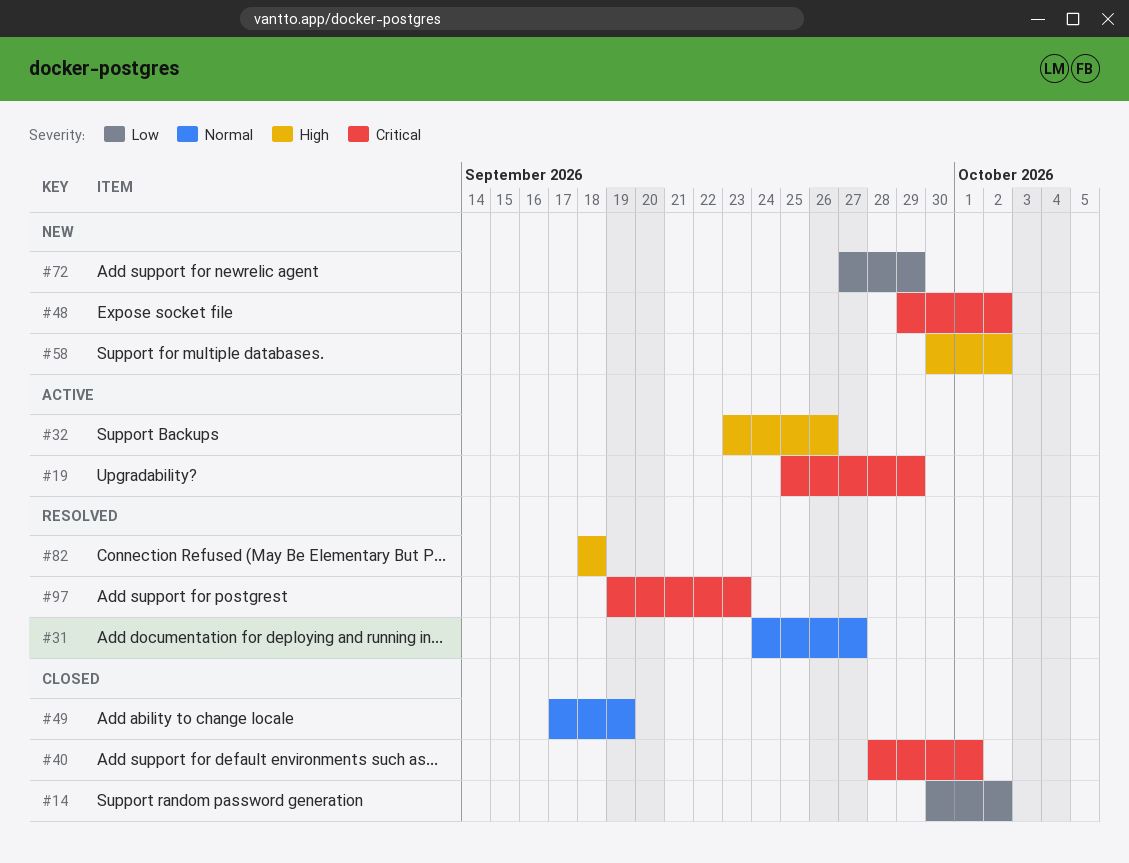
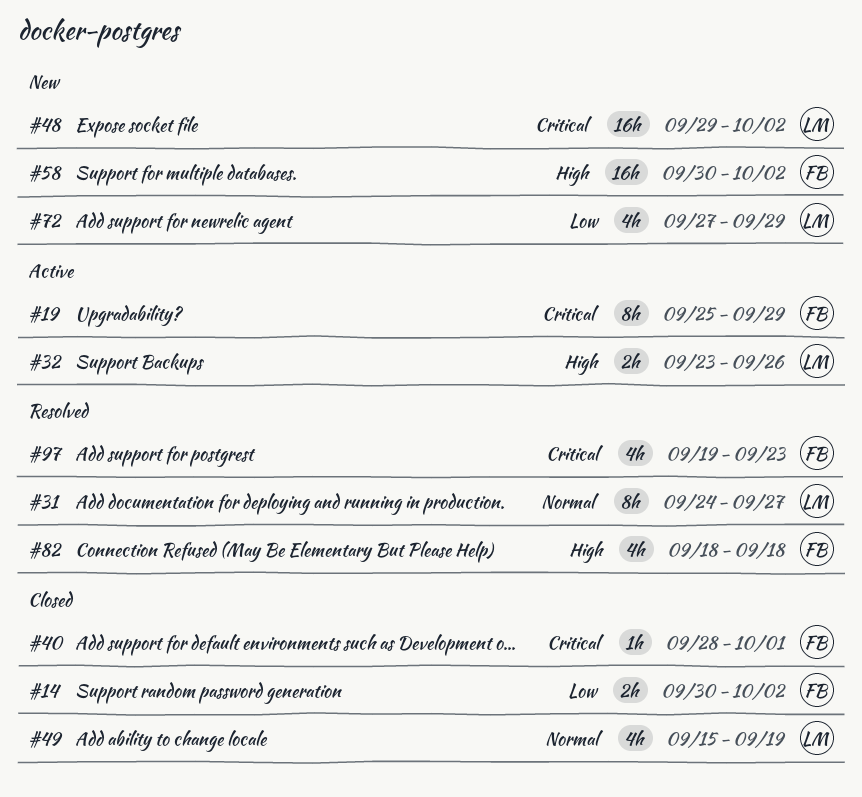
#49, start: Sep 17 -> Sep 15

